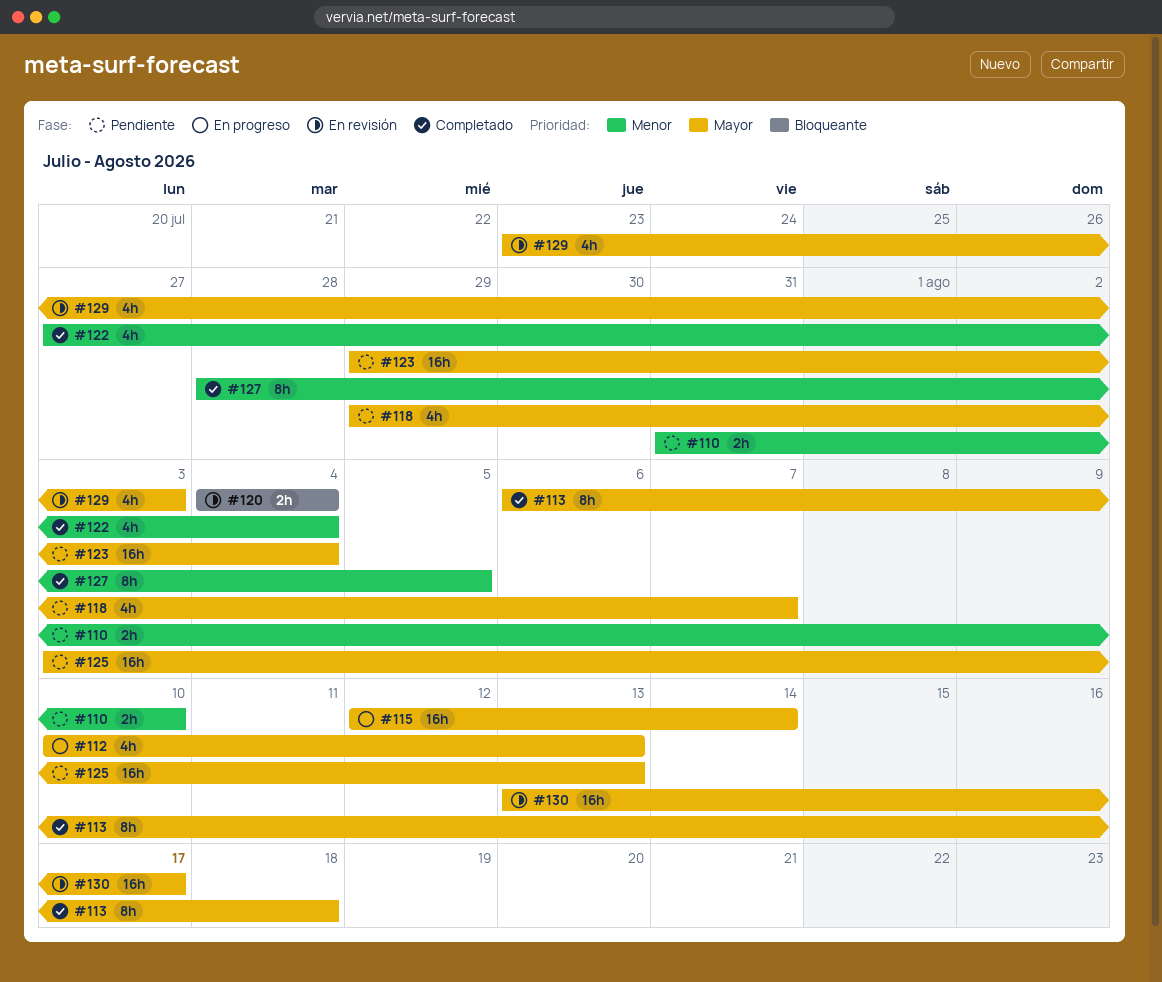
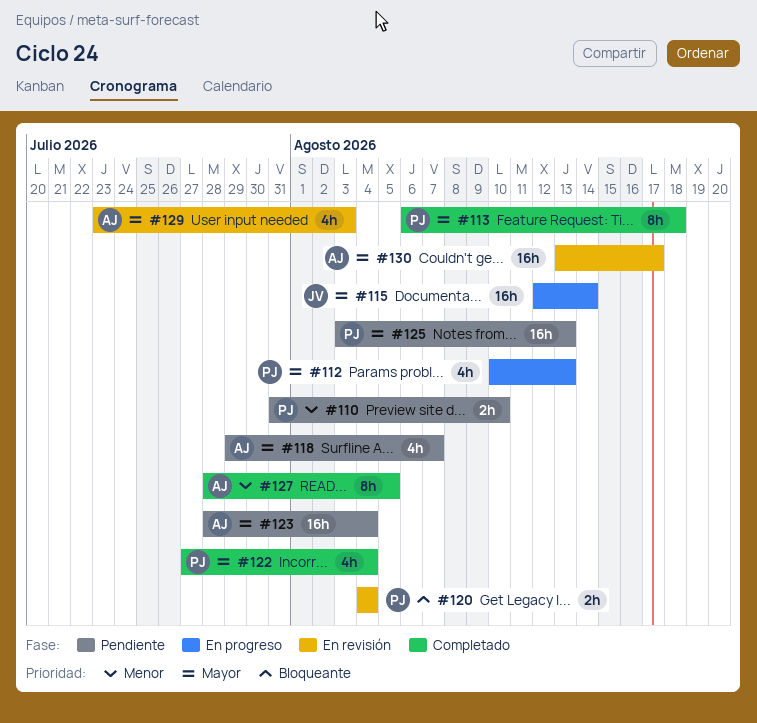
#122, priority: Menor -> Mayor
#123, start: Jul 29 -> Jul 28

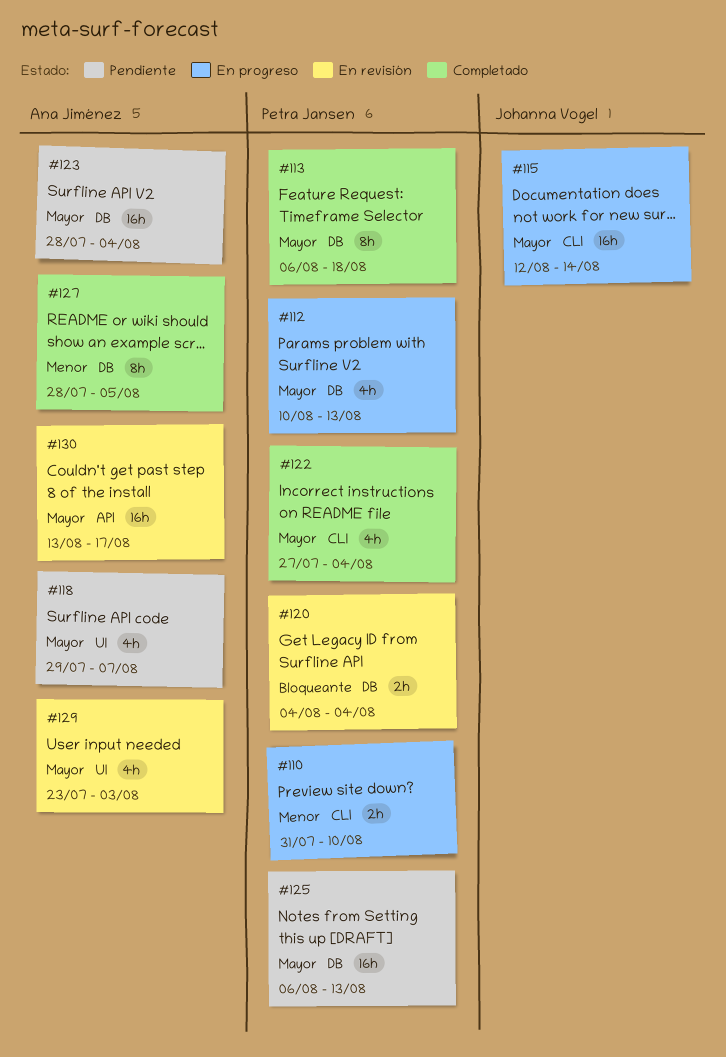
#110, status: Pendiente -> En progreso
#125, start: Aug 3 -> Aug 6

